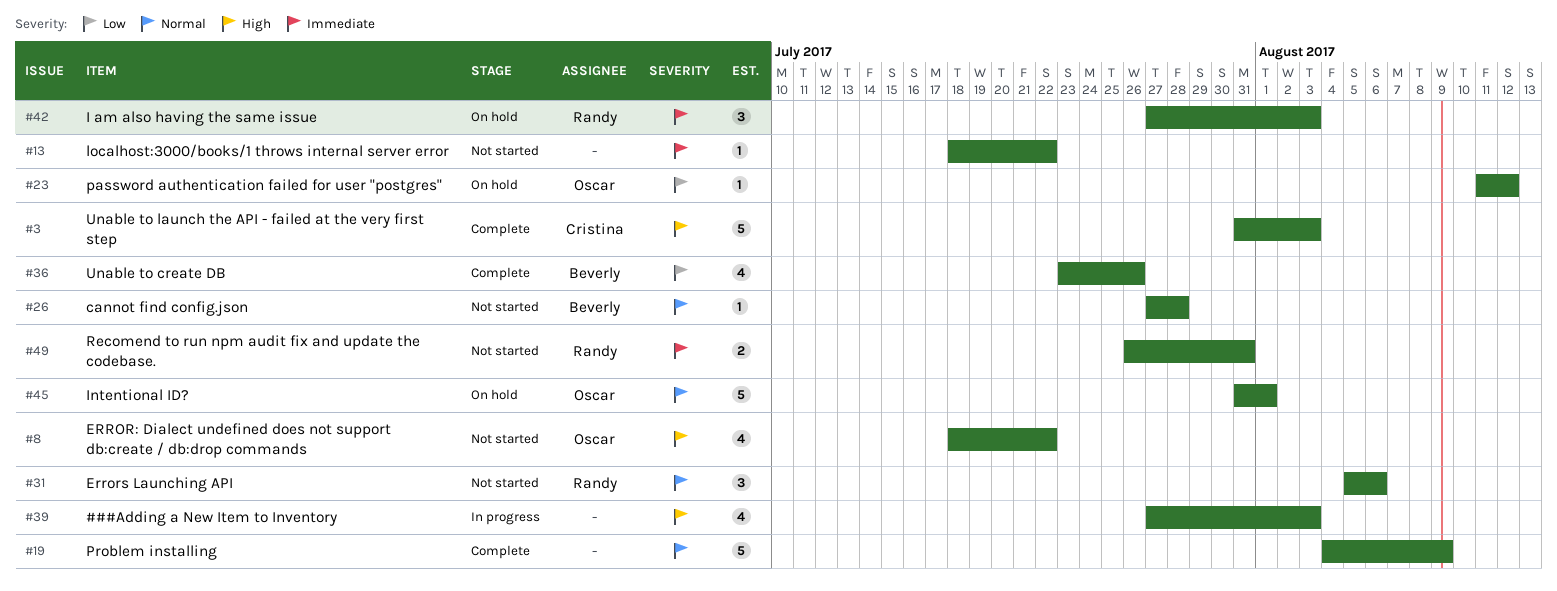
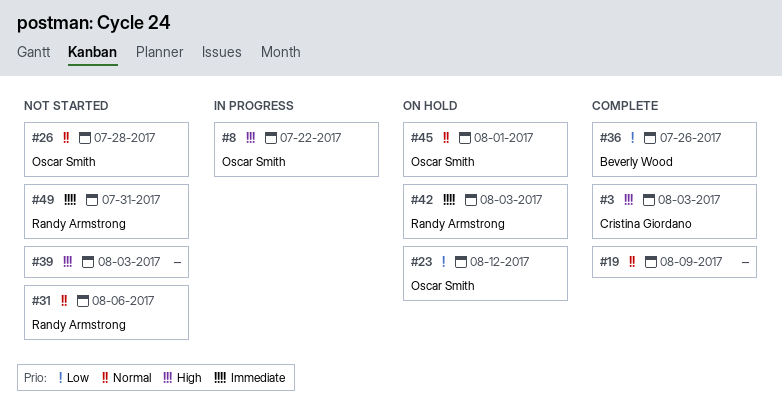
#8, status: Not started -> In progress
#13: present -> none
#26, owner: Beverly Wood -> Oscar Smith
#39, status: In progress -> Not started

